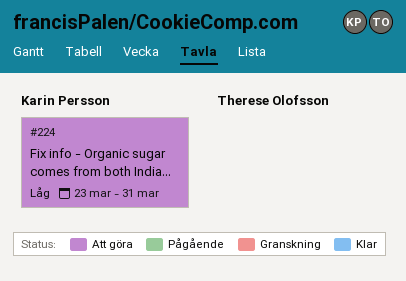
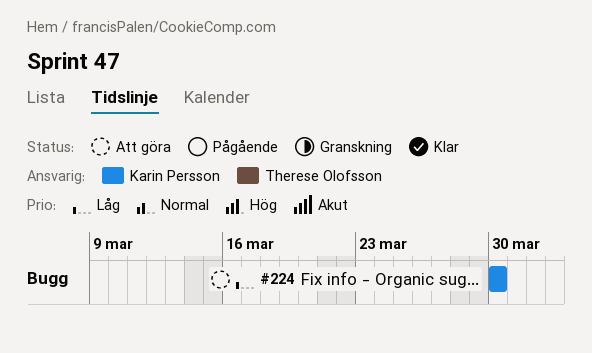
#224, start: Mar 23 -> Mar 30
#224, due: Mar 31 -> Mar 30

